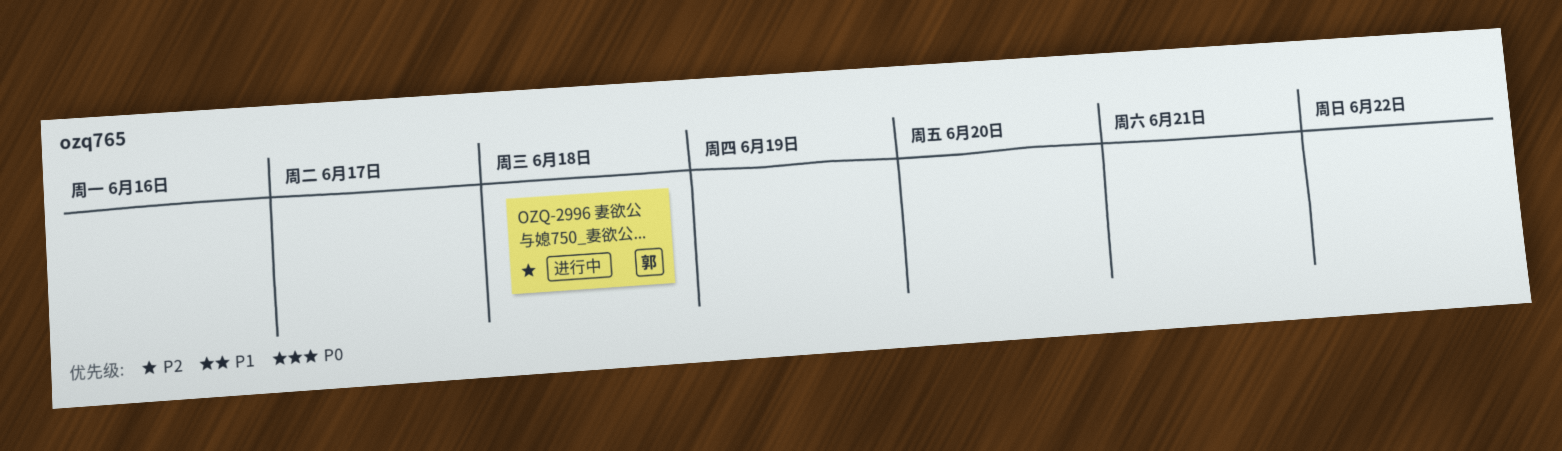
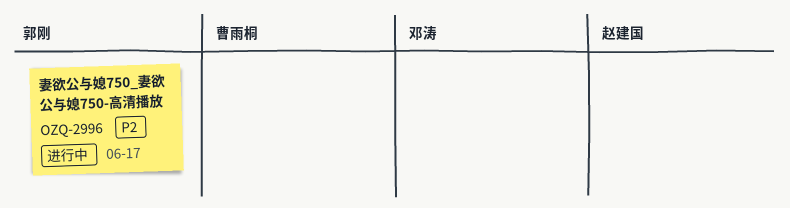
OZQ-2996, due: Jun 18 -> Jun 17

